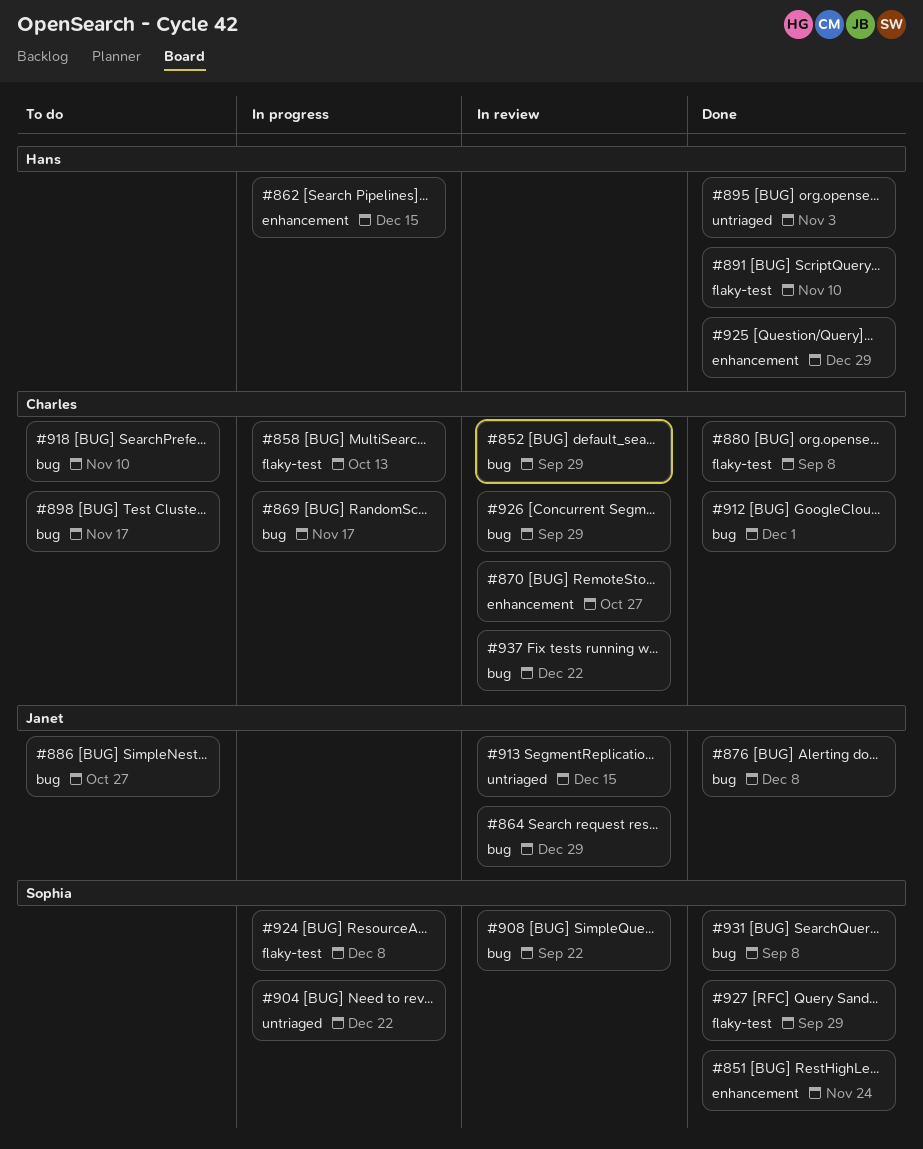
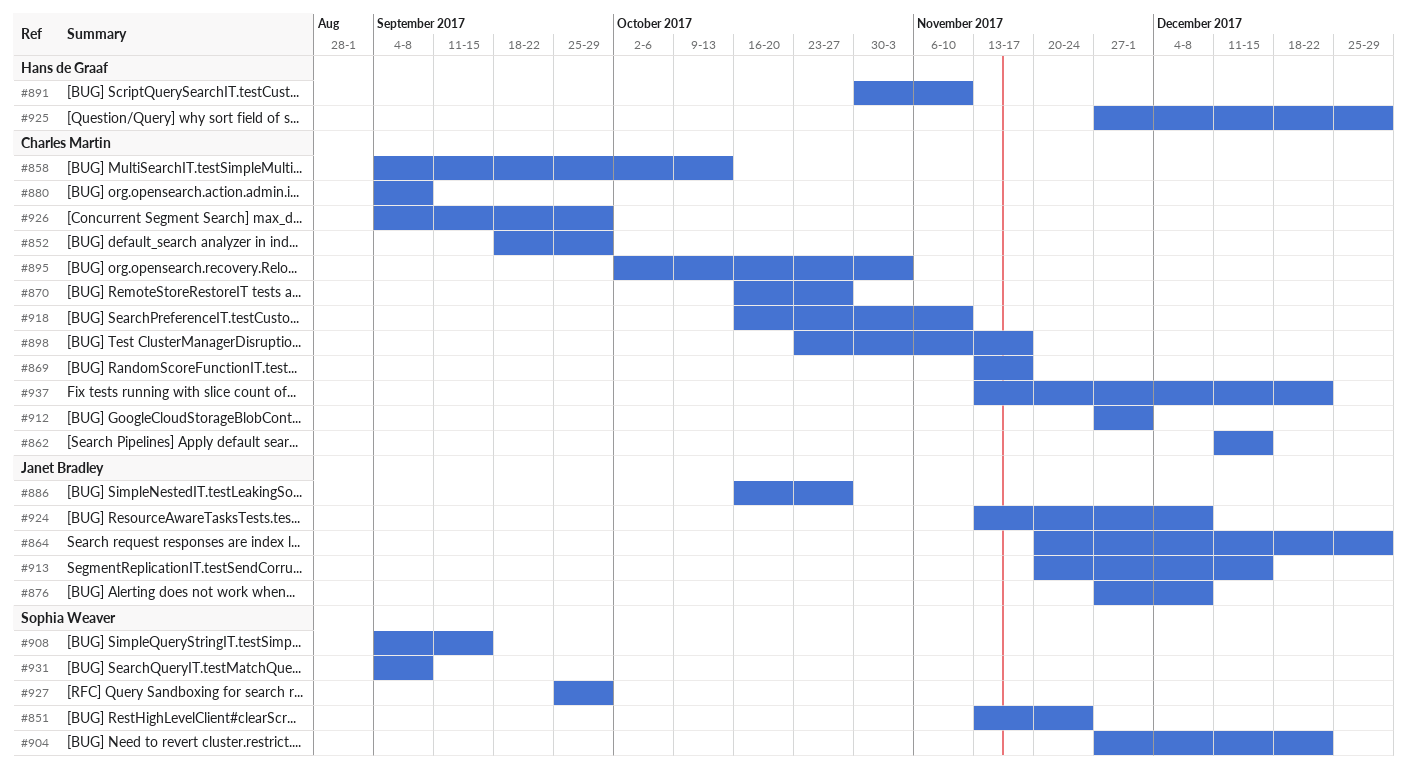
#862, owner: Hans de Graaf -> Charles Martin
#895, owner: Hans de Graaf -> Charles Martin
#908, due: Sep 22 -> Sep 15
#924, owner: Sophia Weaver -> Janet Bradley

